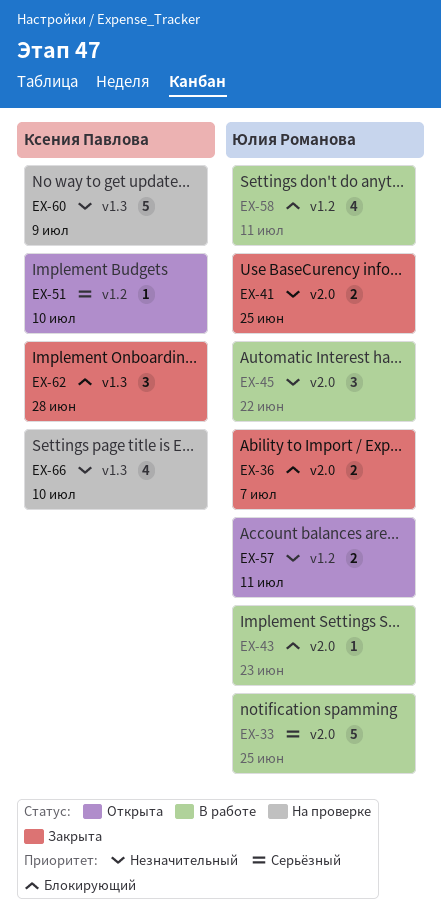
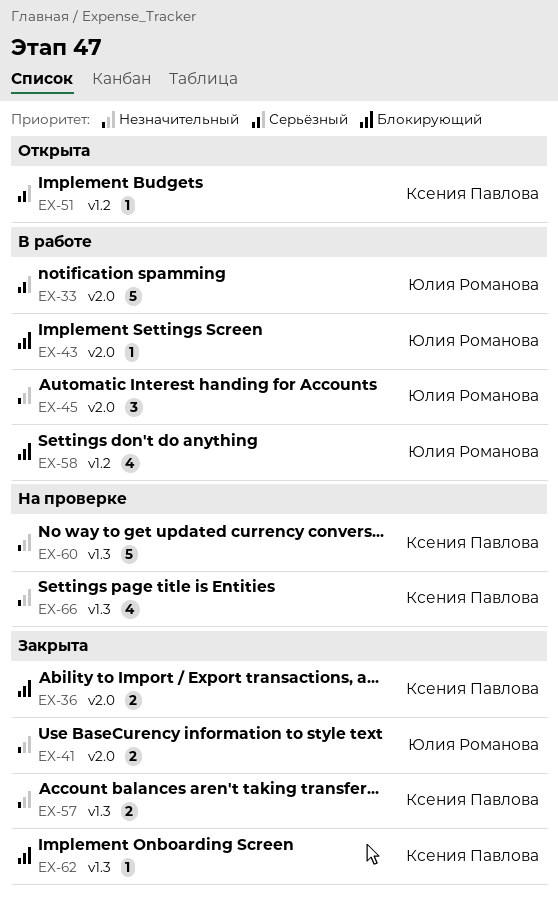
EX-36, owner: Юлия Романова -> Ксения Павлова
EX-57, status: Открыта -> Закрыта
EX-57, owner: Юлия Романова -> Ксения Павлова
EX-57, label: v1.2 -> v1.3
EX-62, estimate: 3 -> 1

